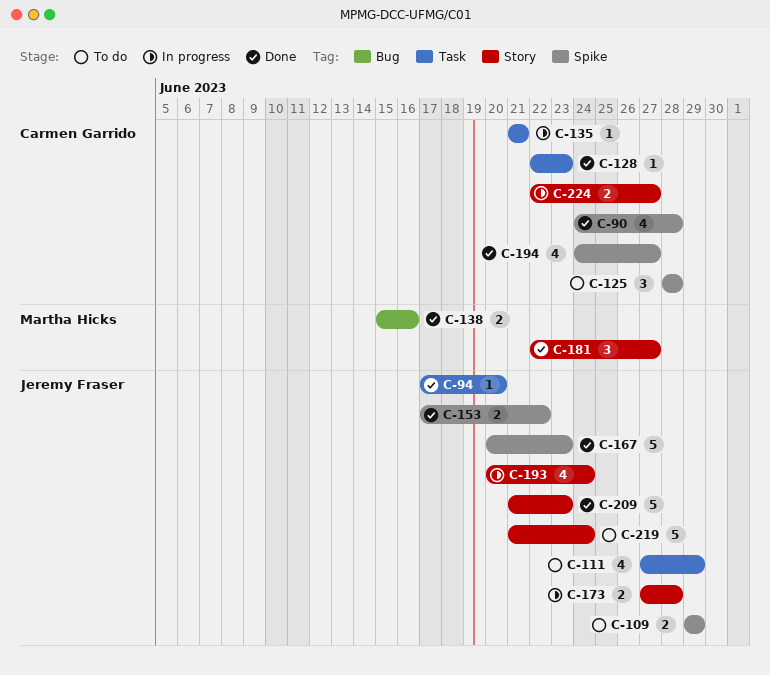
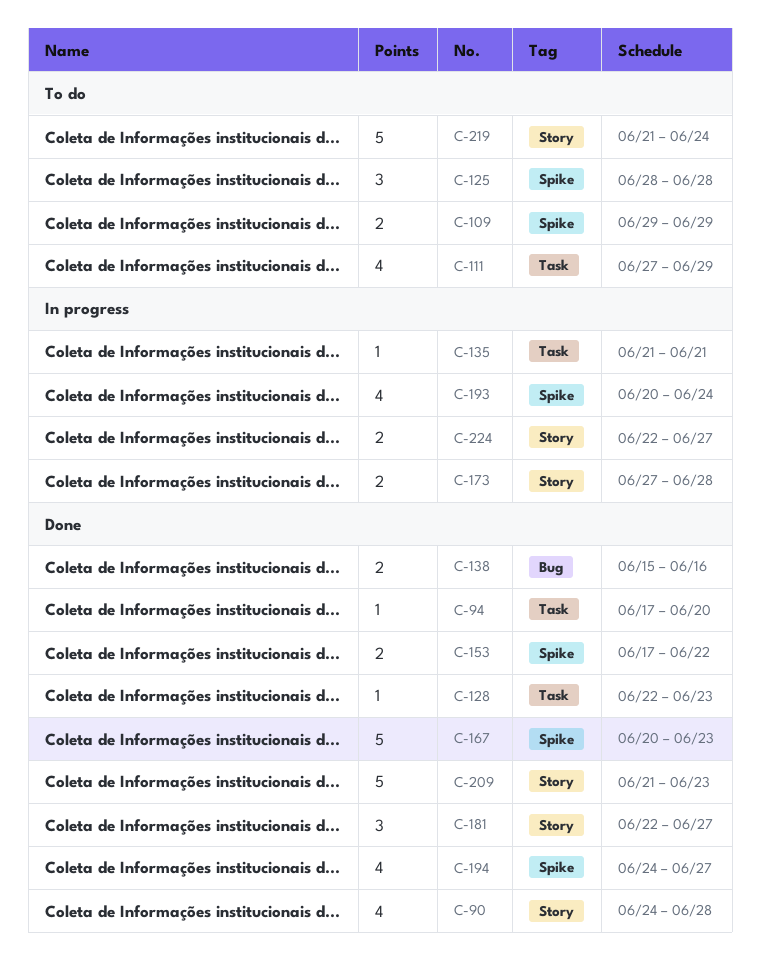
C-90, label: Spike -> Story
C-193, label: Story -> Spike

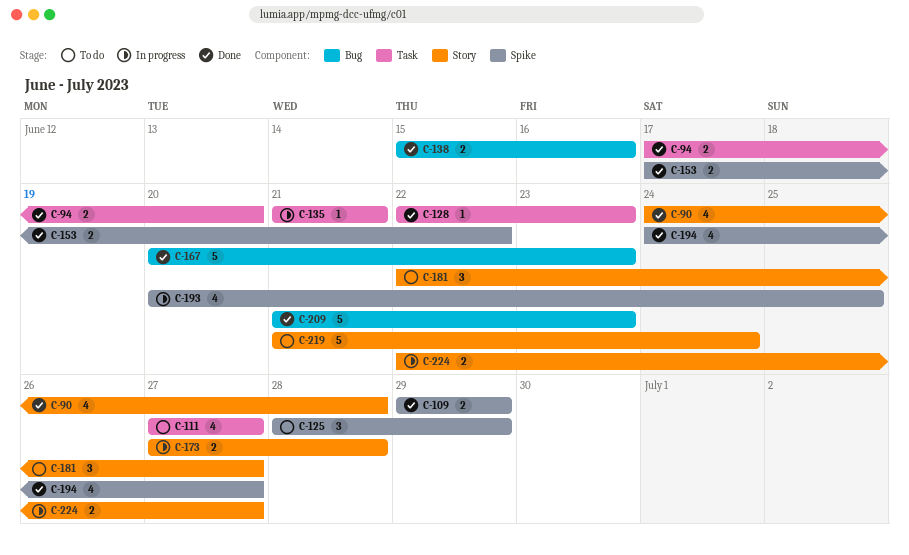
C-94, estimate: 1 -> 2
C-109, status: To do -> Done
C-111, due: Jun 29 -> Jun 27
C-125, due: Jun 28 -> Jun 29
C-167, label: Spike -> Bug
C-181, status: Done -> To do
C-193, due: Jun 24 -> Jun 25
C-209, label: Story -> Bug

